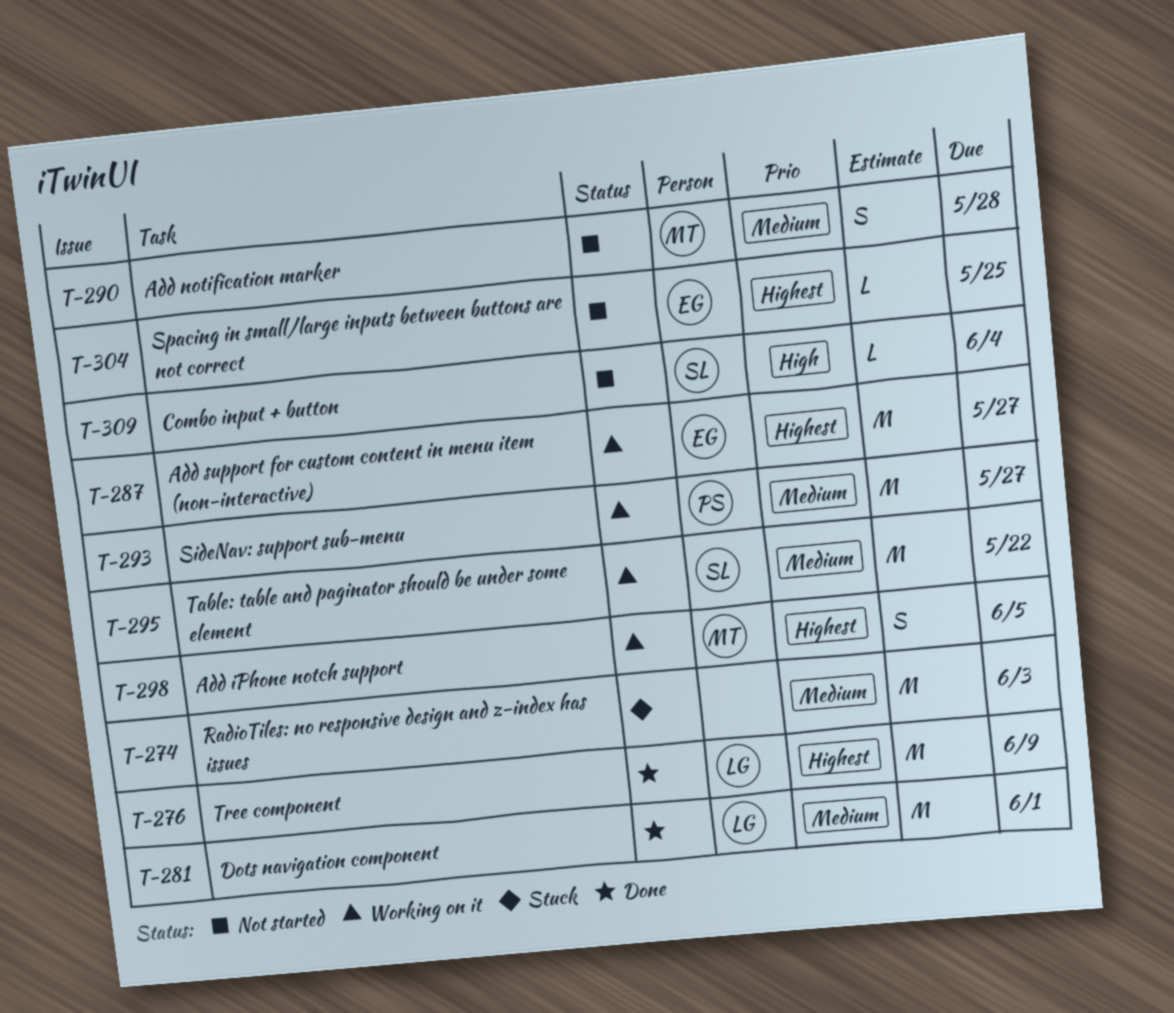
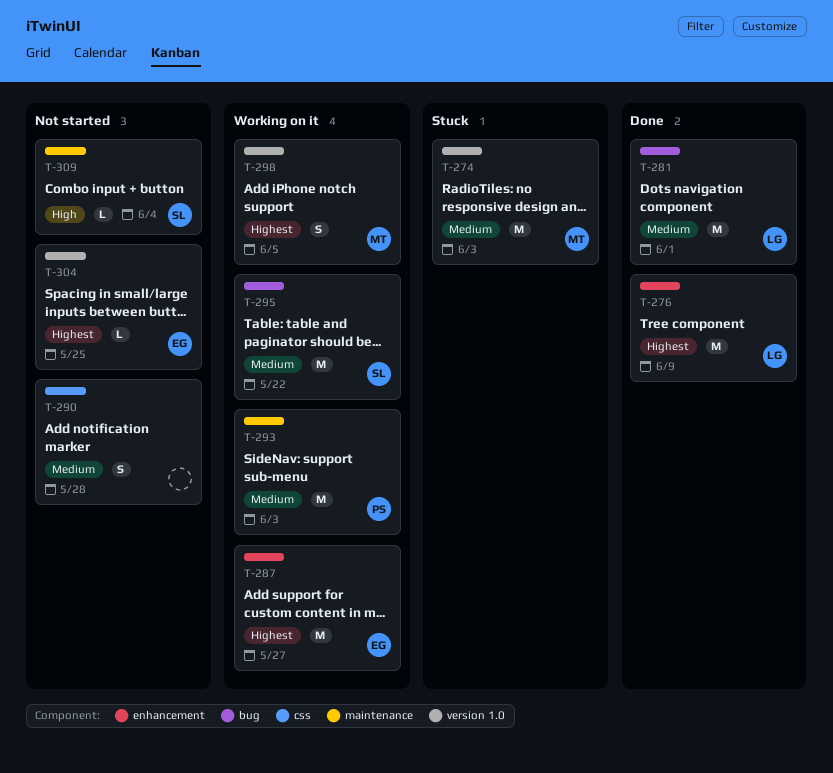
T-274, owner: none -> MT
T-290, owner: MT -> none
T-293, due: May 27 -> Jun 3

